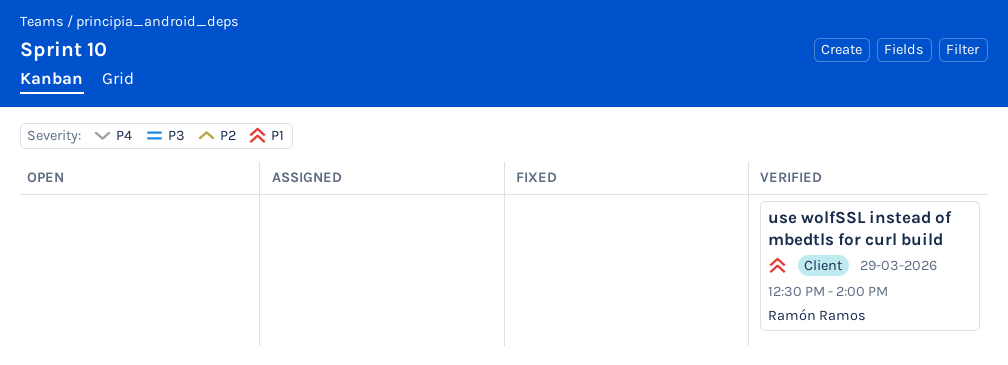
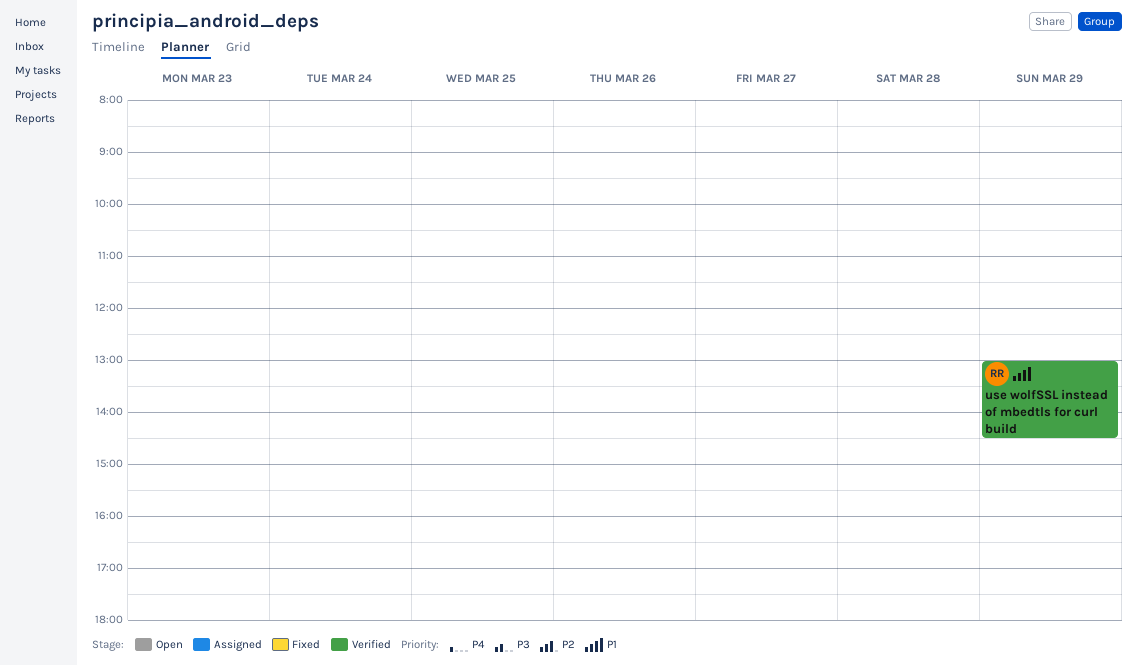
use wolfSSL instead of mbedtls for curl build, begins: 12:30 -> 13:00
use wolfSSL instead of mbedtls for curl build, ends: 14:00 -> 14:30

